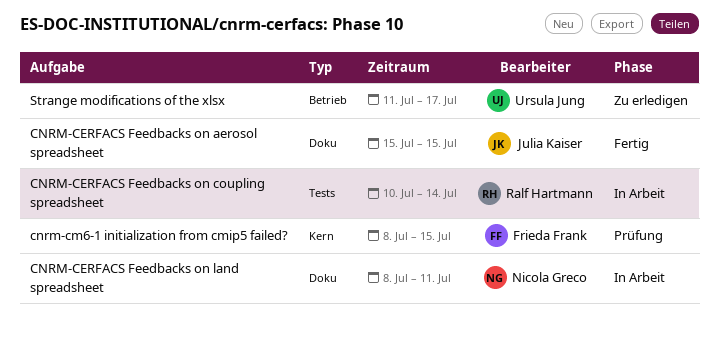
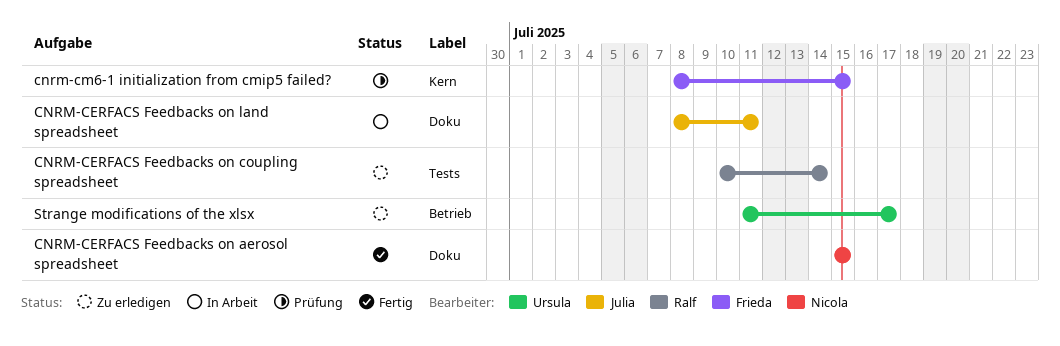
CNRM-CERFACS Feedbacks on aerosol spreadsheet, owner: Julia Kaiser -> Nicola Greco
CNRM-CERFACS Feedbacks on coupling spreadsheet, status: In Arbeit -> Zu erledigen
CNRM-CERFACS Feedbacks on land spreadsheet, owner: Nicola Greco -> Julia Kaiser

